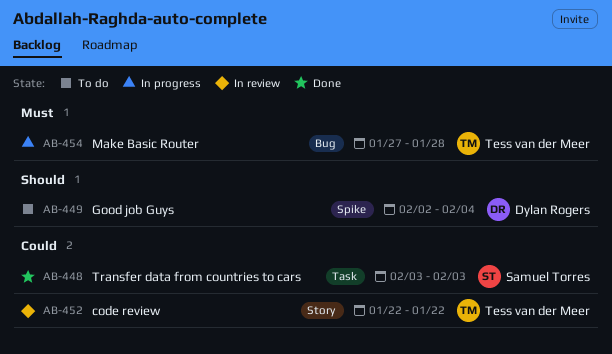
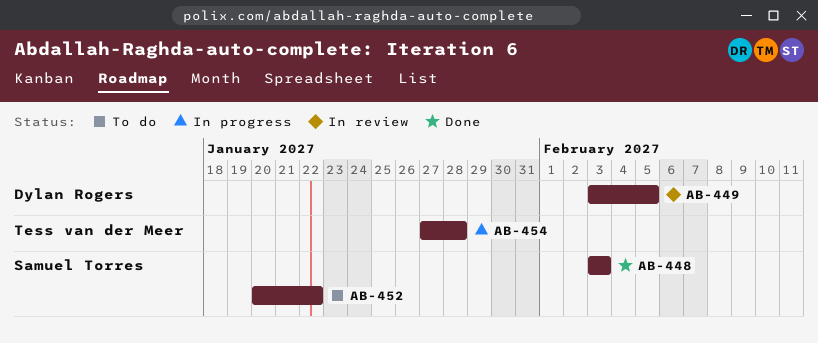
AB-449, status: To do -> In review
AB-449, start: Feb 2 -> Feb 3
AB-449, due: Feb 4 -> Feb 5
AB-452, status: In review -> To do
AB-452, owner: Tess van der Meer -> Samuel Torres
AB-452, start: Jan 22 -> Jan 20

